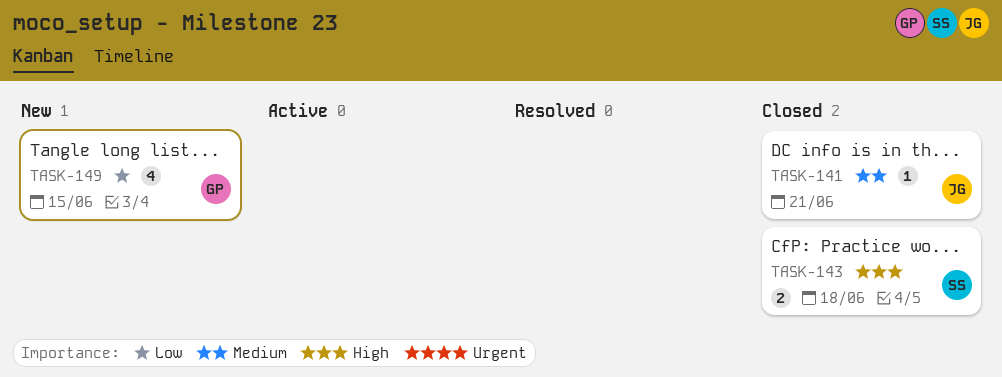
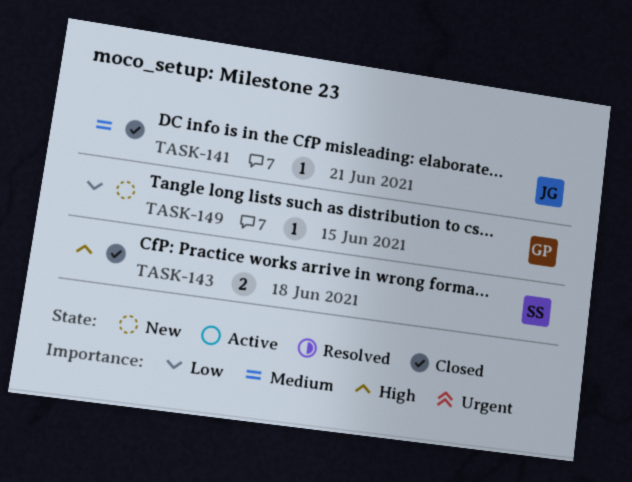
TASK-149, estimate: 4 -> 1

